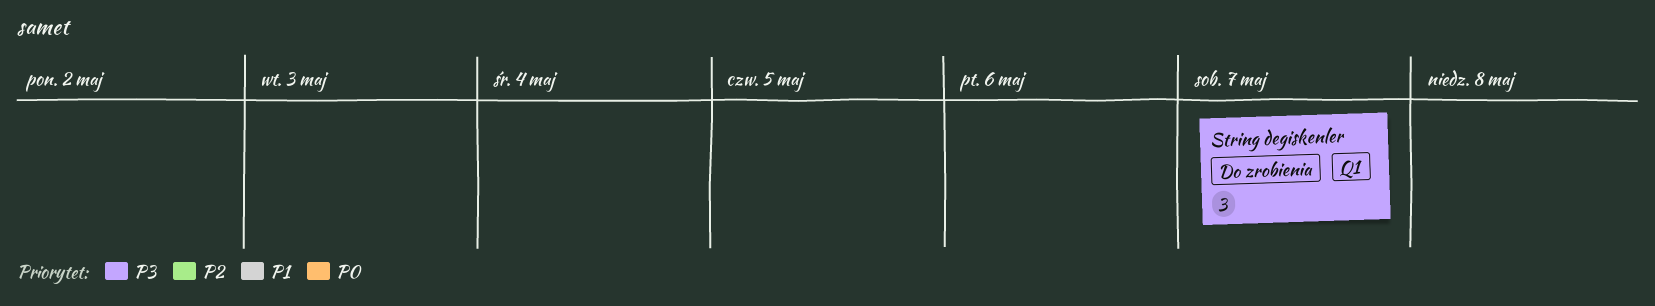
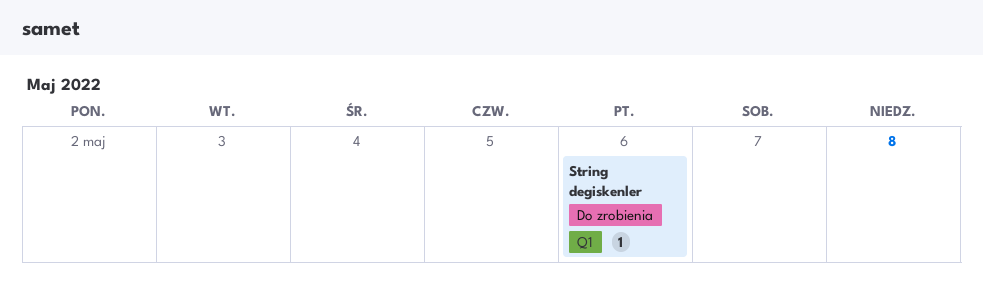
String degiskenler, estimate: 3 -> 1
String degiskenler, due: May 7 -> May 6

